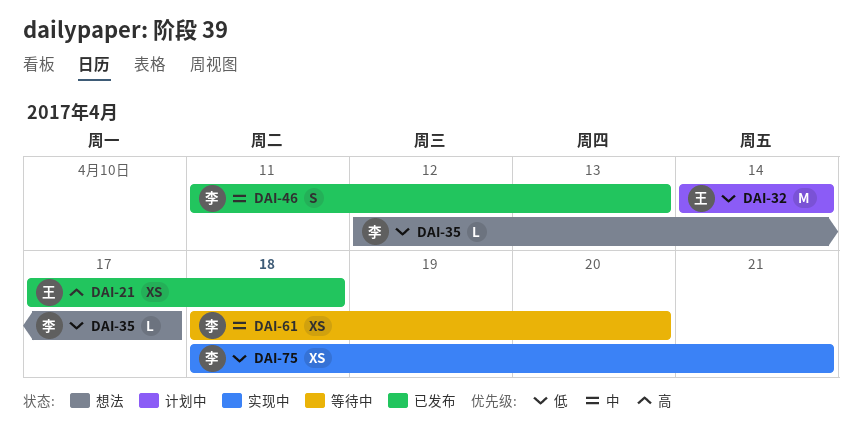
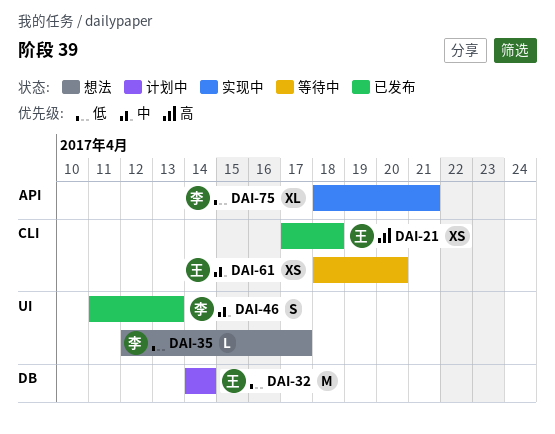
DAI-61, owner: 李 -> 王
DAI-75, estimate: XS -> XL

